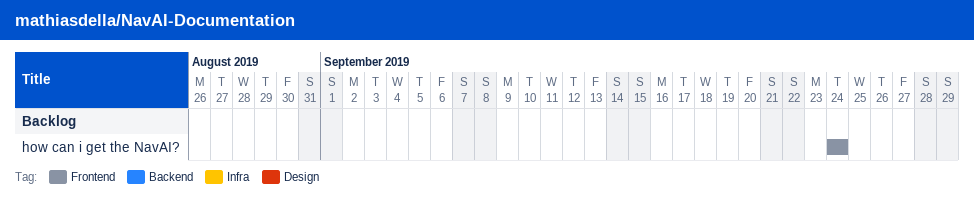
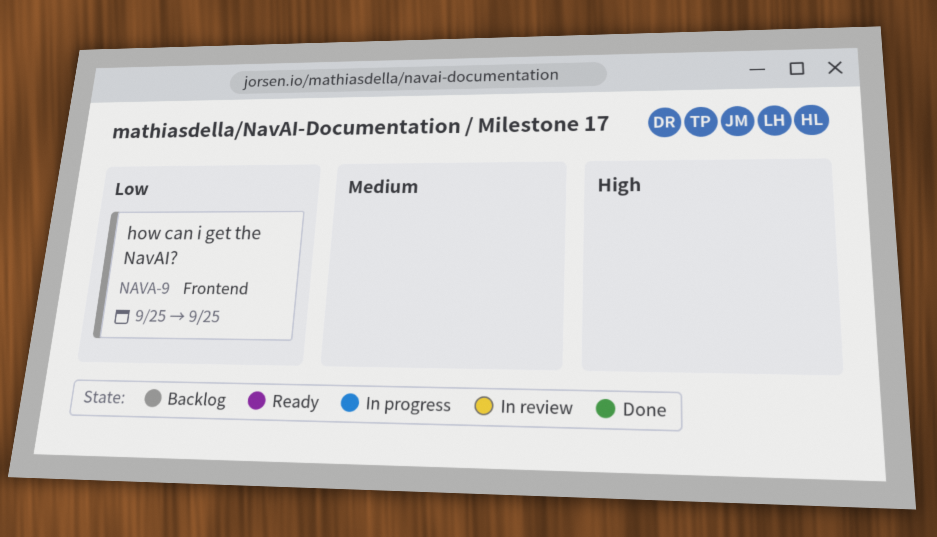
how can i get the NavAI?, start: Sep 24 -> Sep 25
how can i get the NavAI?, due: Sep 24 -> Sep 25

